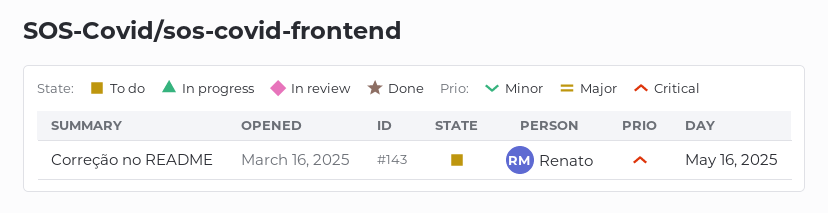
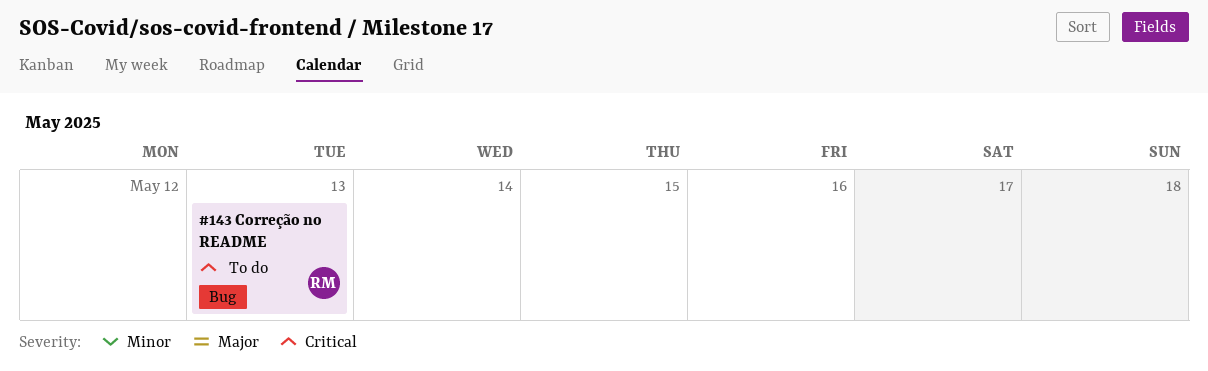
#143, day: May 16 -> May 13

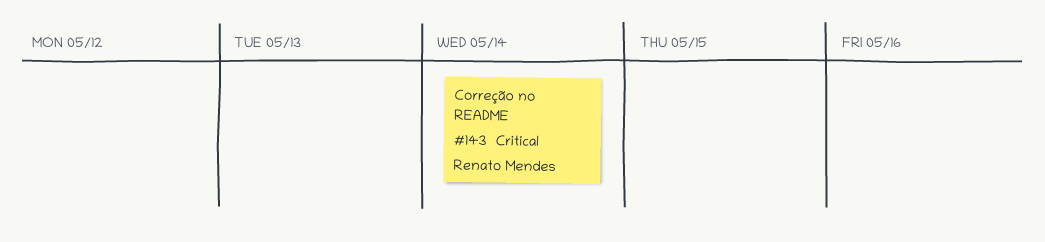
#143, day: May 13 -> May 14

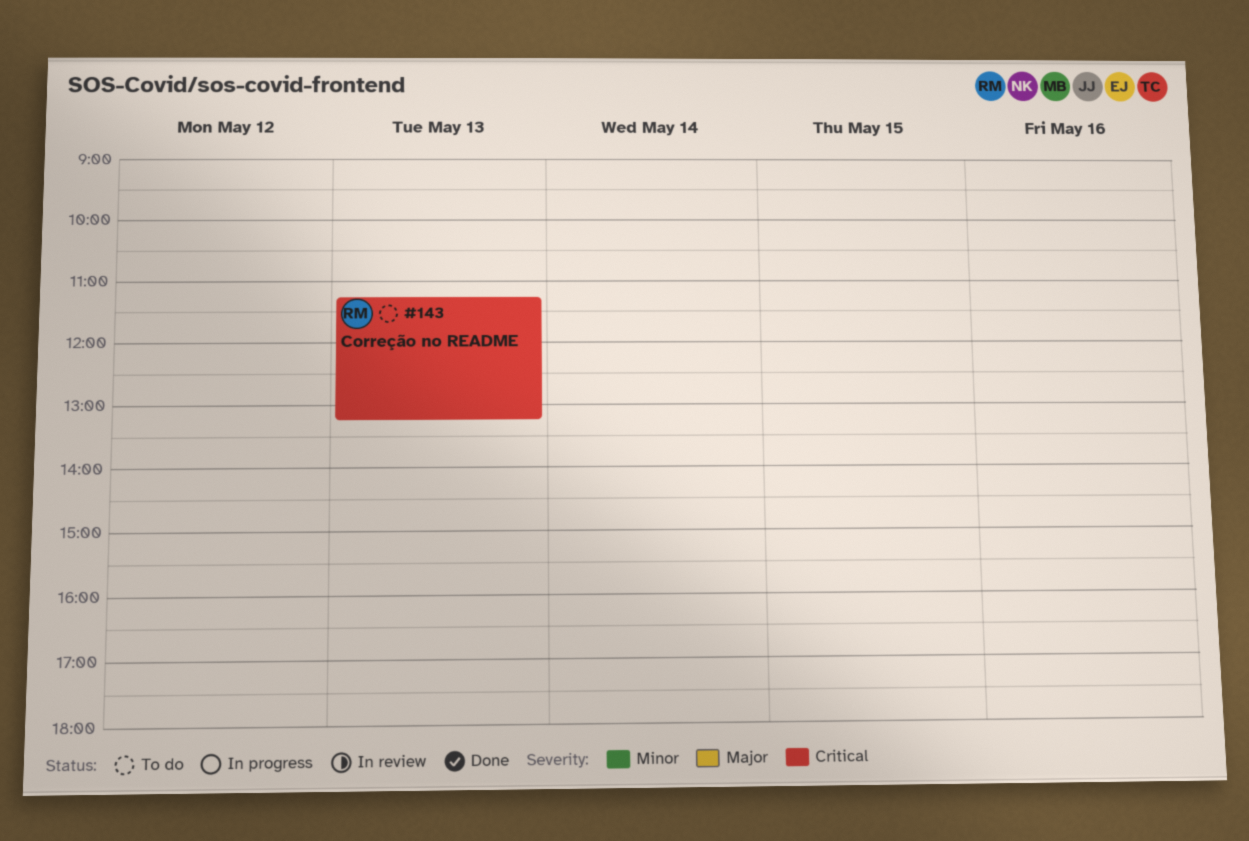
#143, day: May 14 -> May 13

